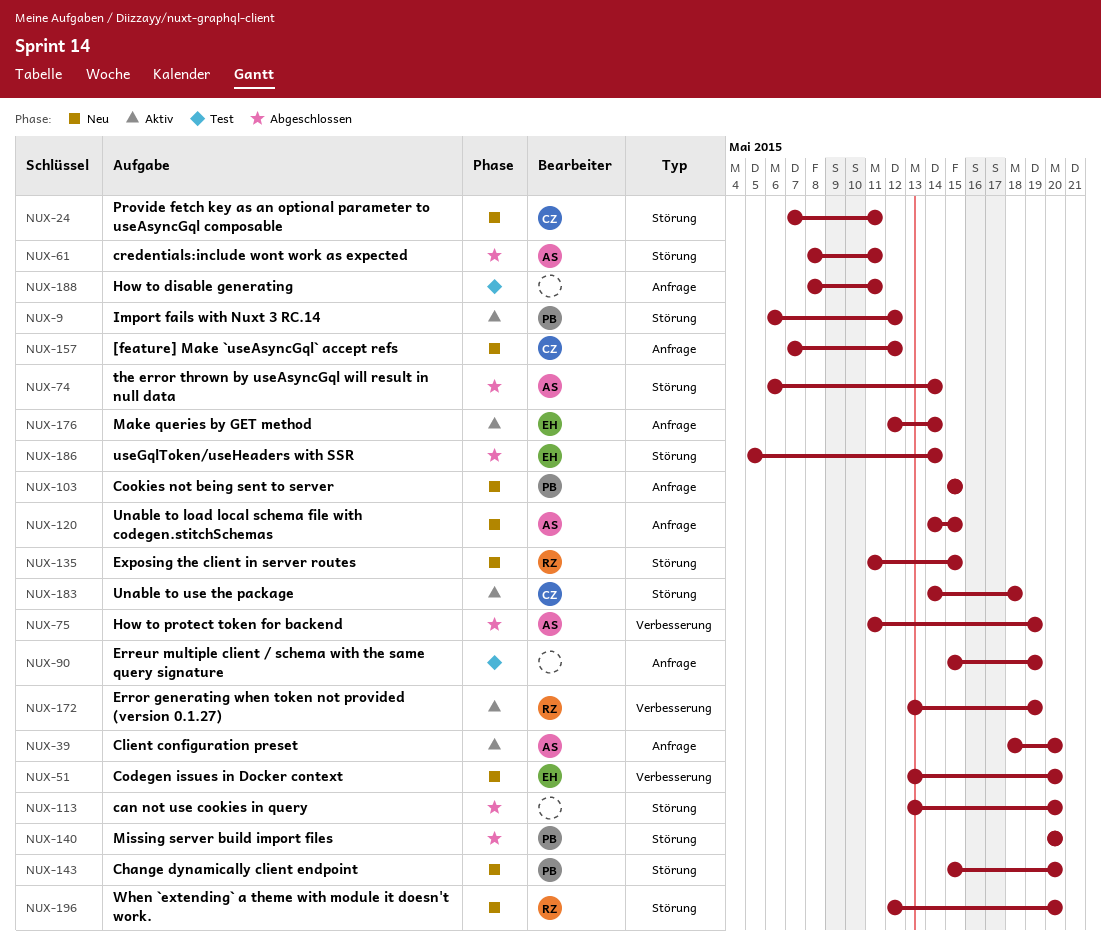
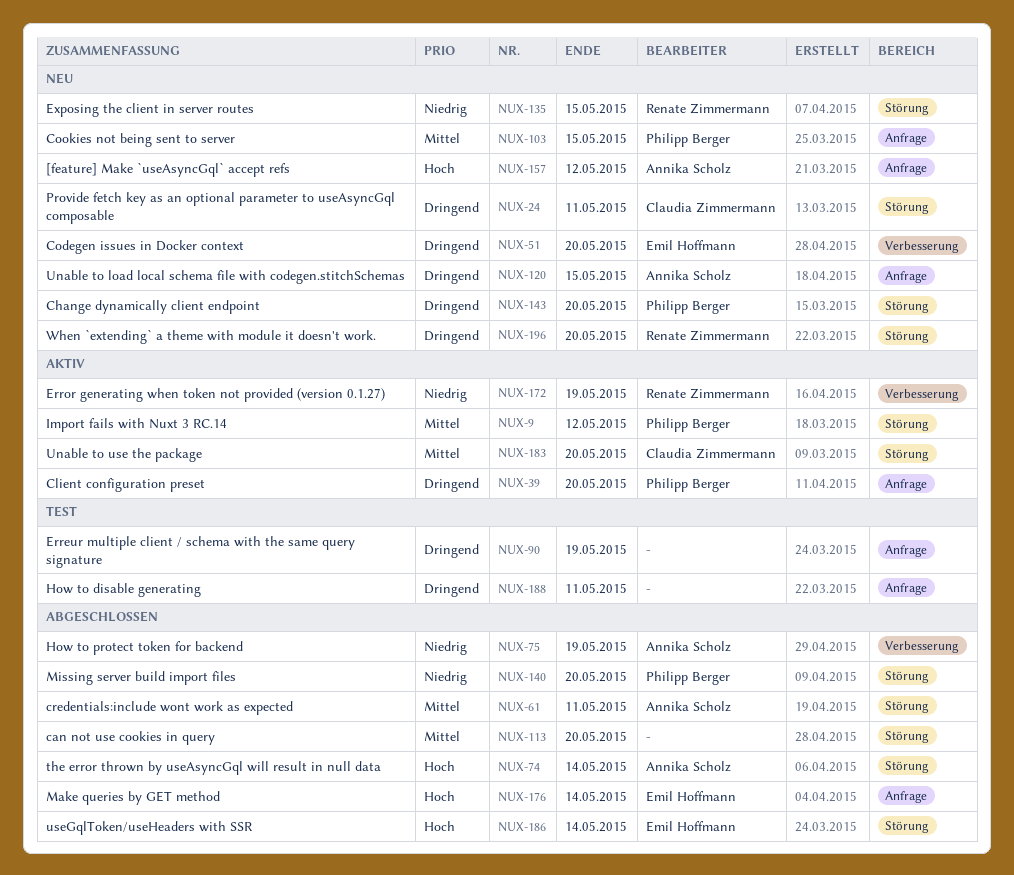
NUX-39, owner: Annika Scholz -> Philipp Berger
NUX-157, owner: Claudia Zimmermann -> Annika Scholz
NUX-176, status: Aktiv -> Abgeschlossen
NUX-183, due: May 18 -> May 20

